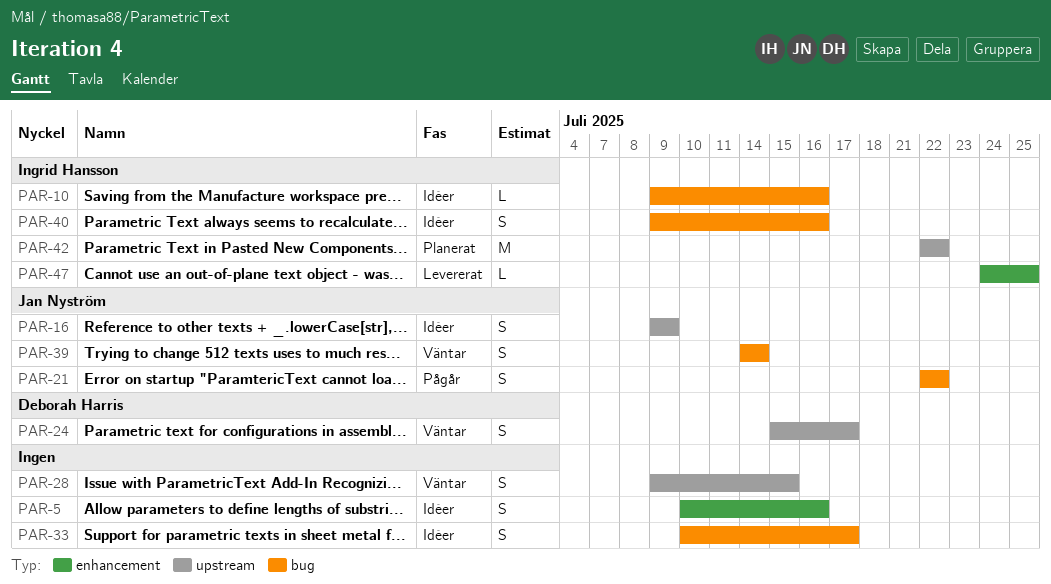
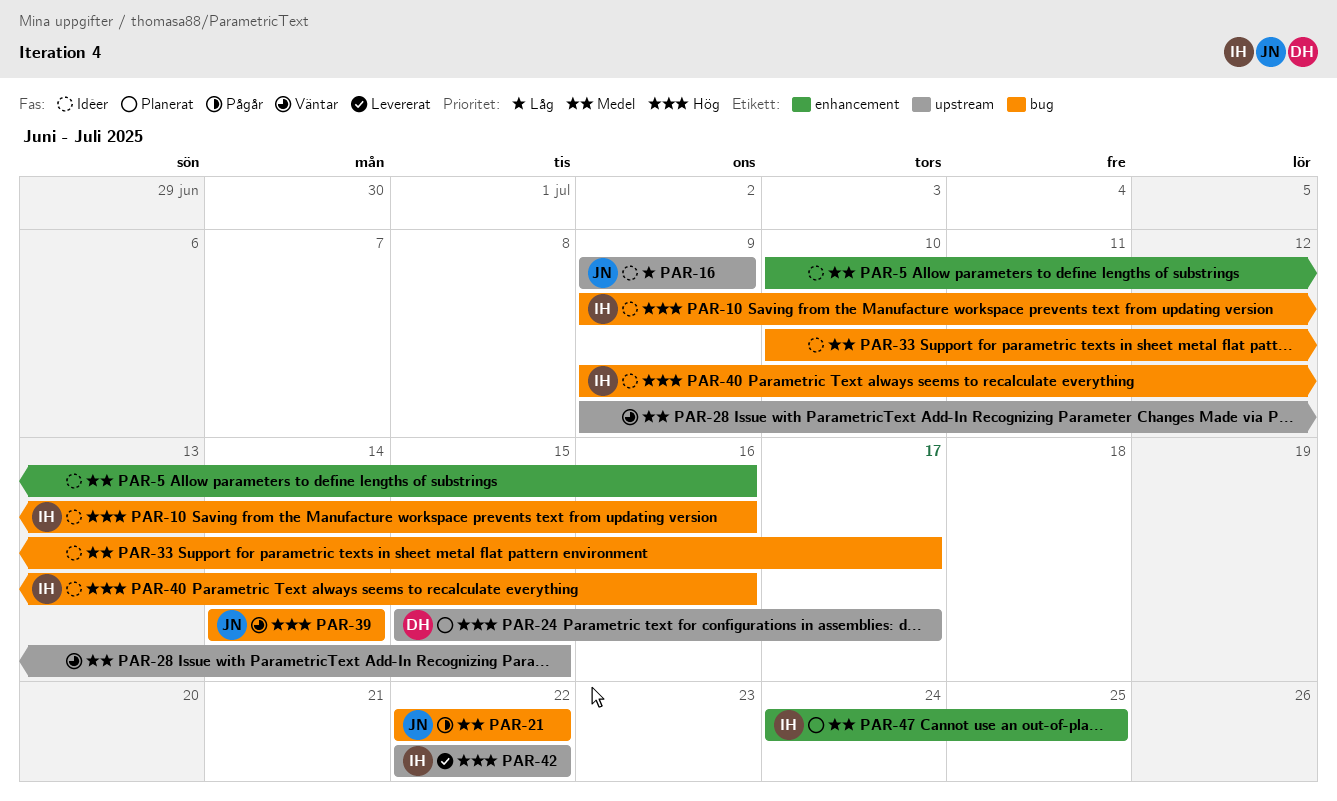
PAR-24, status: Väntar -> Planerat
PAR-42, status: Planerat -> Levererat
PAR-47, status: Levererat -> Planerat

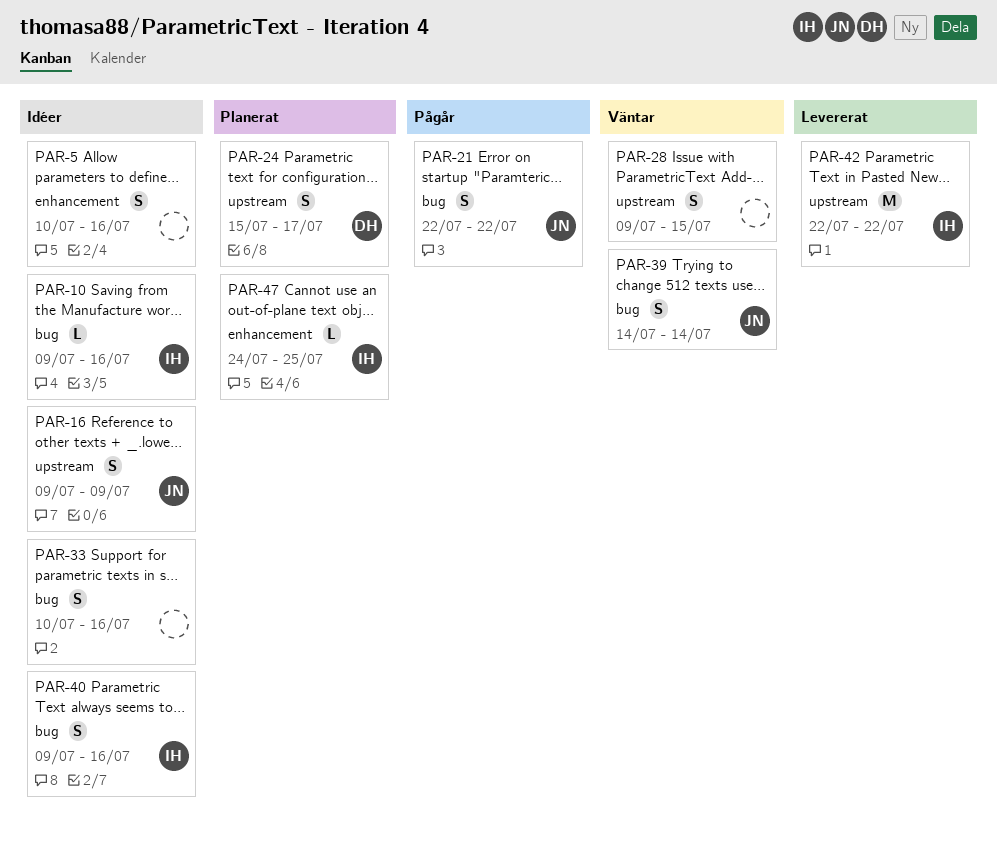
PAR-33, due: Jul 17 -> Jul 16

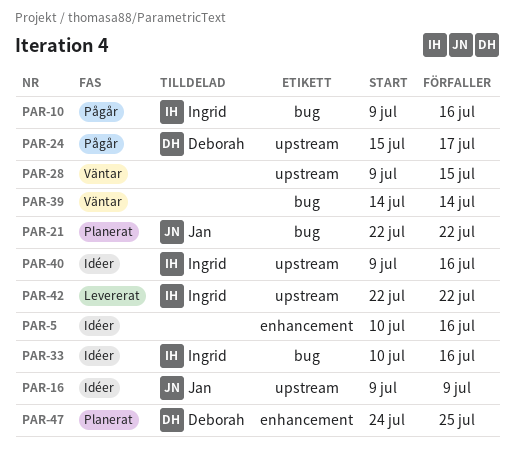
PAR-10, status: Idéer -> Pågår
PAR-21, status: Pågår -> Planerat
PAR-24, status: Planerat -> Pågår
PAR-33, owner: none -> Ingrid
PAR-39, owner: Jan -> none
PAR-40, label: bug -> upstream
PAR-47, owner: Ingrid -> Deborah

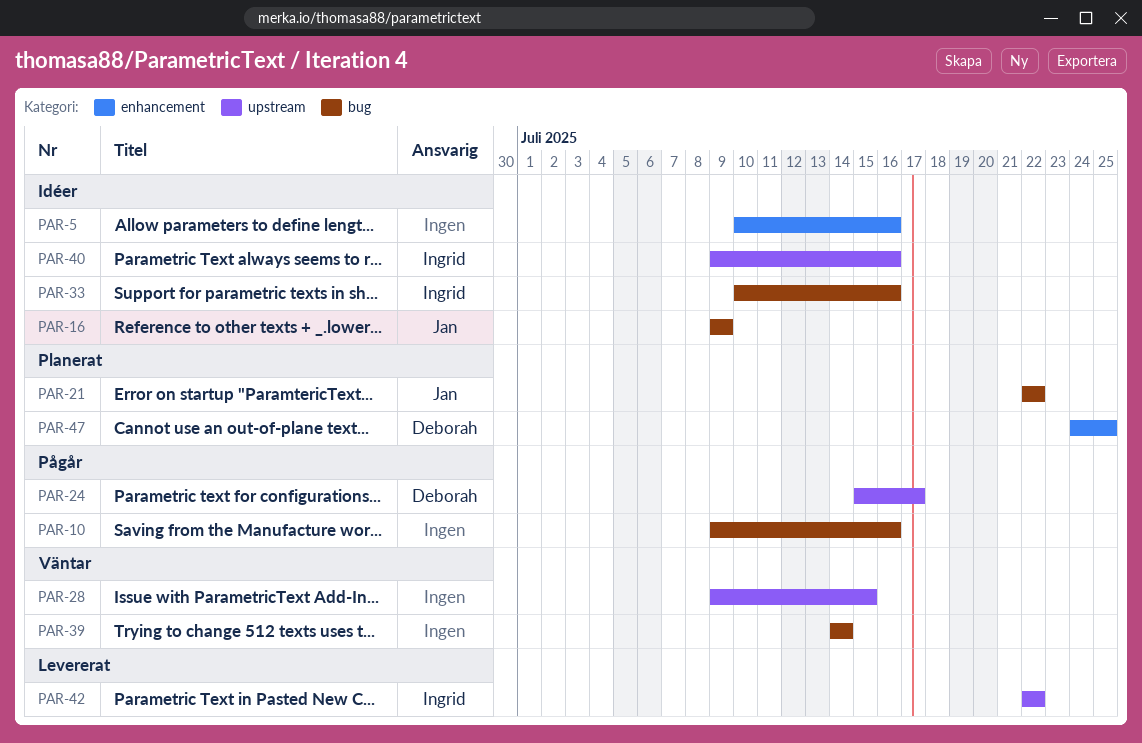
PAR-10, owner: Ingrid -> none
PAR-16, label: upstream -> bug

